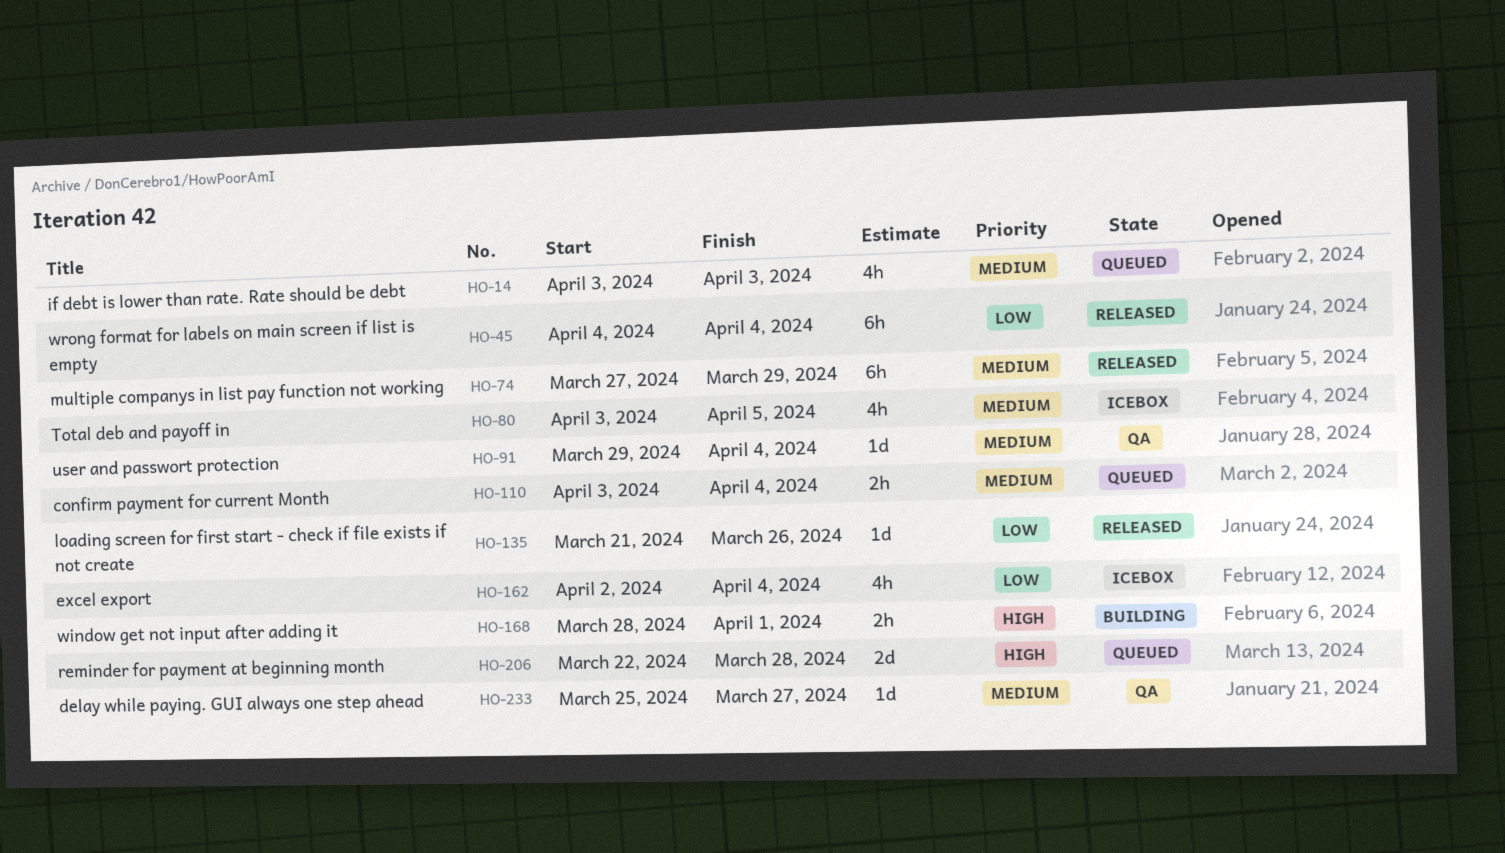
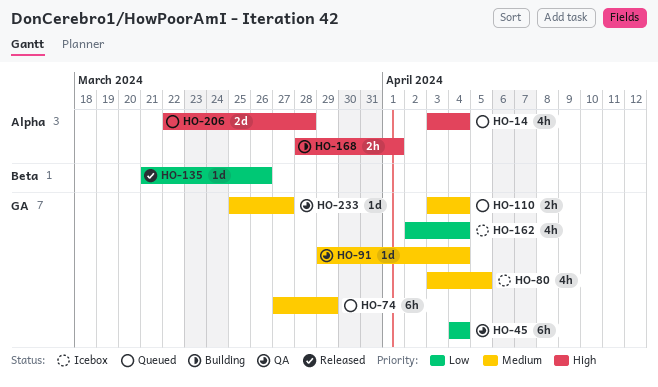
HO-14, priority: Medium -> High
HO-14, due: Apr 3 -> Apr 4
HO-45, status: Released -> QA
HO-74, status: Released -> Queued

